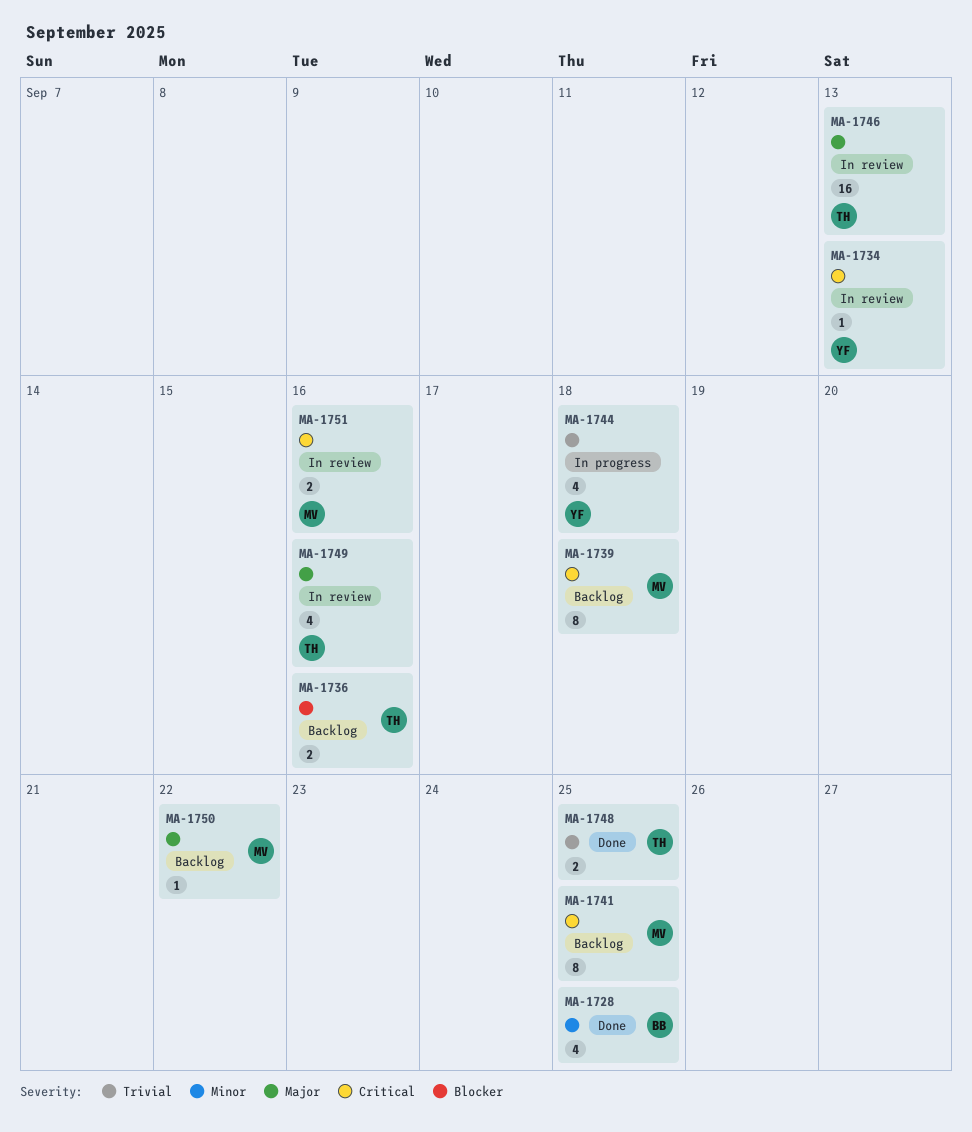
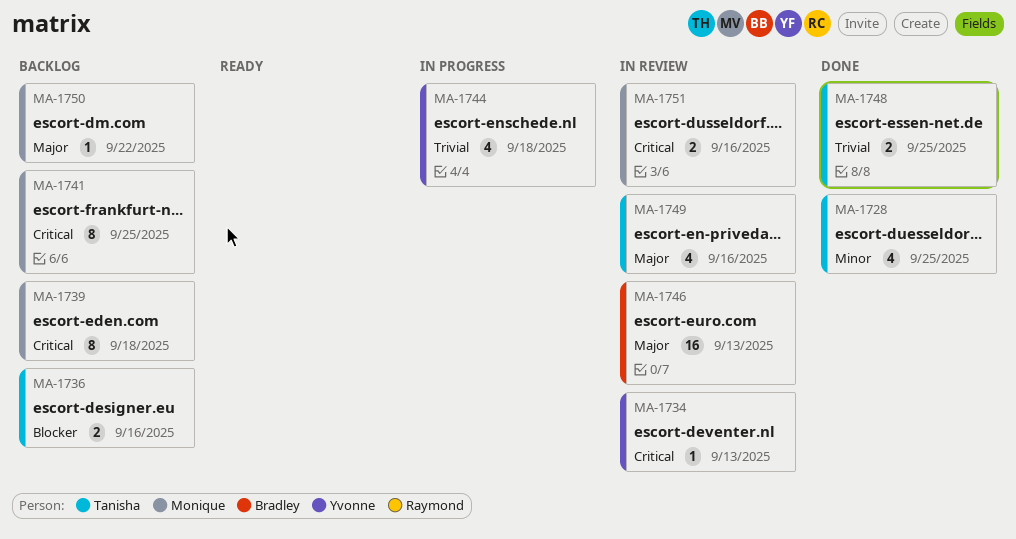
MA-1728, owner: Bradley -> Tanisha
MA-1746, owner: Tanisha -> Bradley

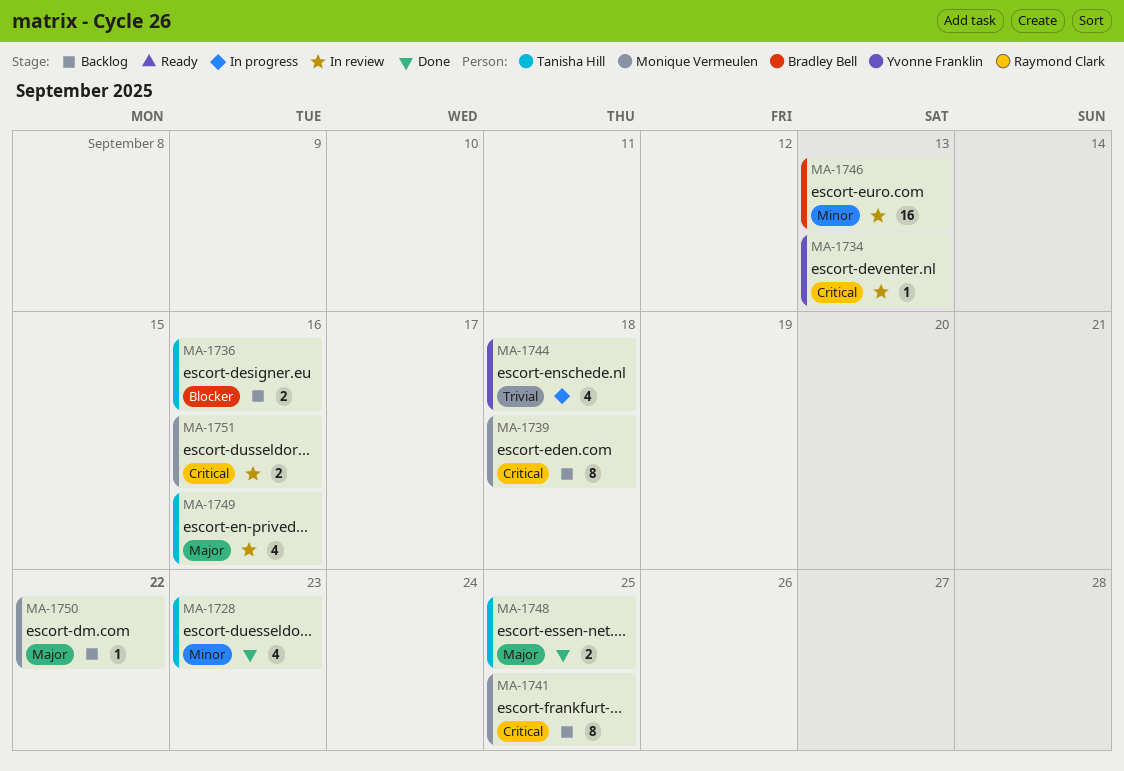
MA-1728, due: Sep 25 -> Sep 23
MA-1746, priority: Major -> Minor
MA-1748, priority: Trivial -> Major

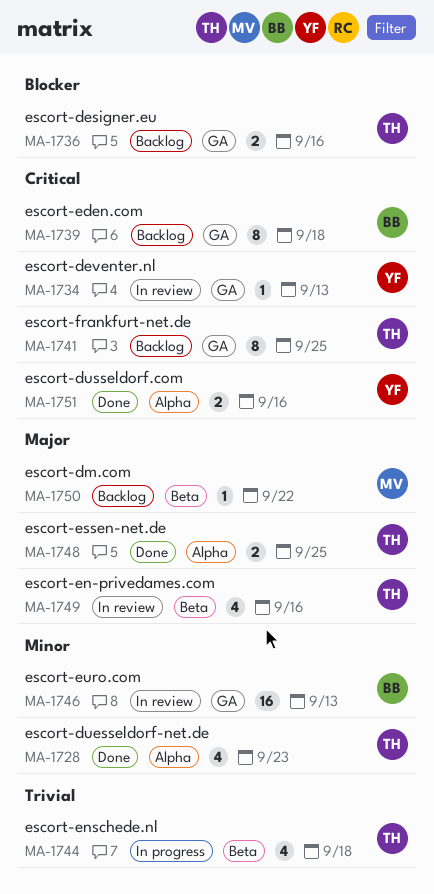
MA-1739, owner: Monique Vermeulen -> Bradley Bell
MA-1741, owner: Monique Vermeulen -> Tanisha Hill
MA-1744, owner: Yvonne Franklin -> Tanisha Hill
MA-1751, status: In review -> Done
MA-1751, owner: Monique Vermeulen -> Yvonne Franklin

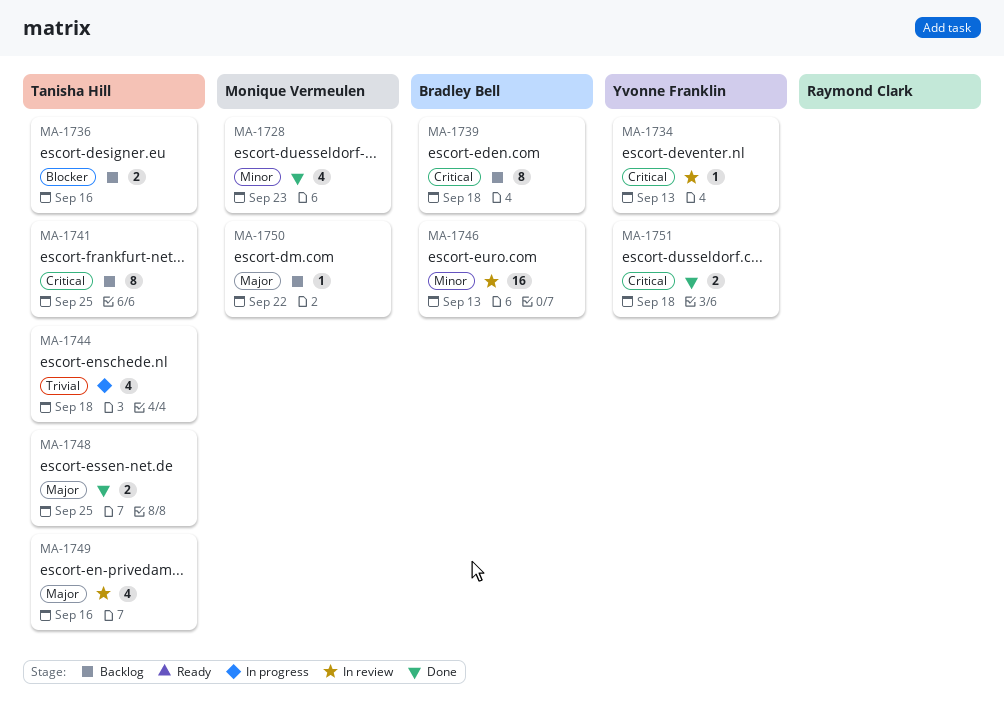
MA-1728, owner: Tanisha Hill -> Monique Vermeulen
MA-1751, due: Sep 16 -> Sep 18

